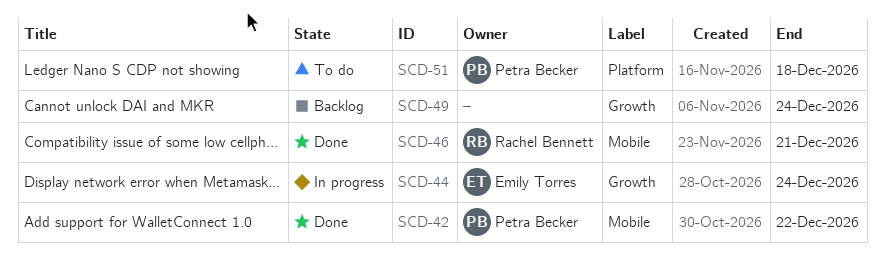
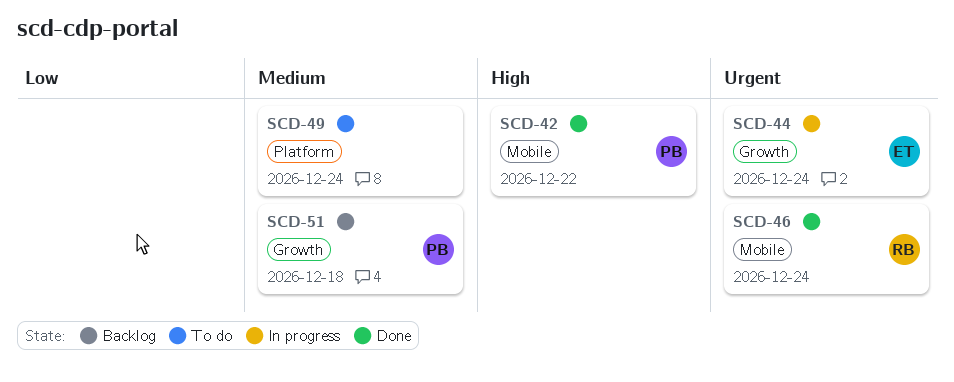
SCD-46, due: Dec 21 -> Dec 24
SCD-49, status: Backlog -> To do
SCD-49, label: Growth -> Platform
SCD-51, status: To do -> Backlog
SCD-51, label: Platform -> Growth

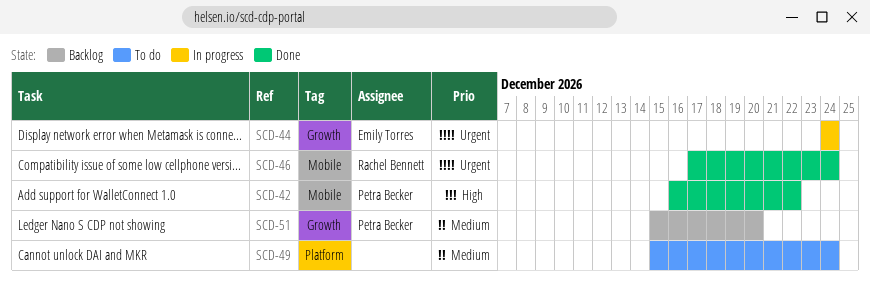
SCD-51, due: Dec 18 -> Dec 20

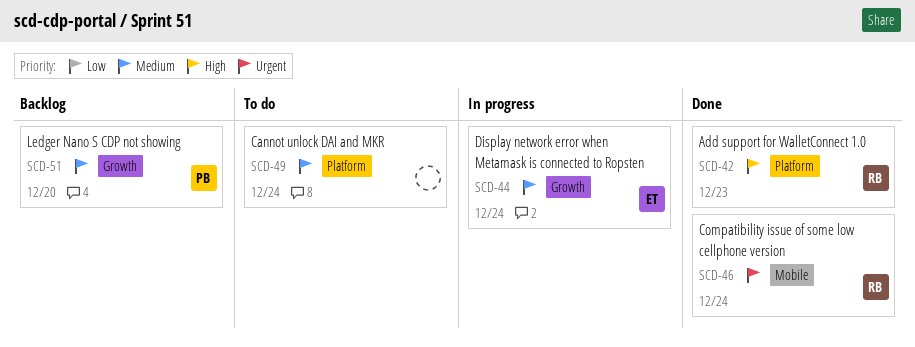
SCD-42, owner: Petra Becker -> Rachel Bennett
SCD-42, label: Mobile -> Platform
SCD-42, due: Dec 22 -> Dec 23
SCD-44, priority: Urgent -> Medium

